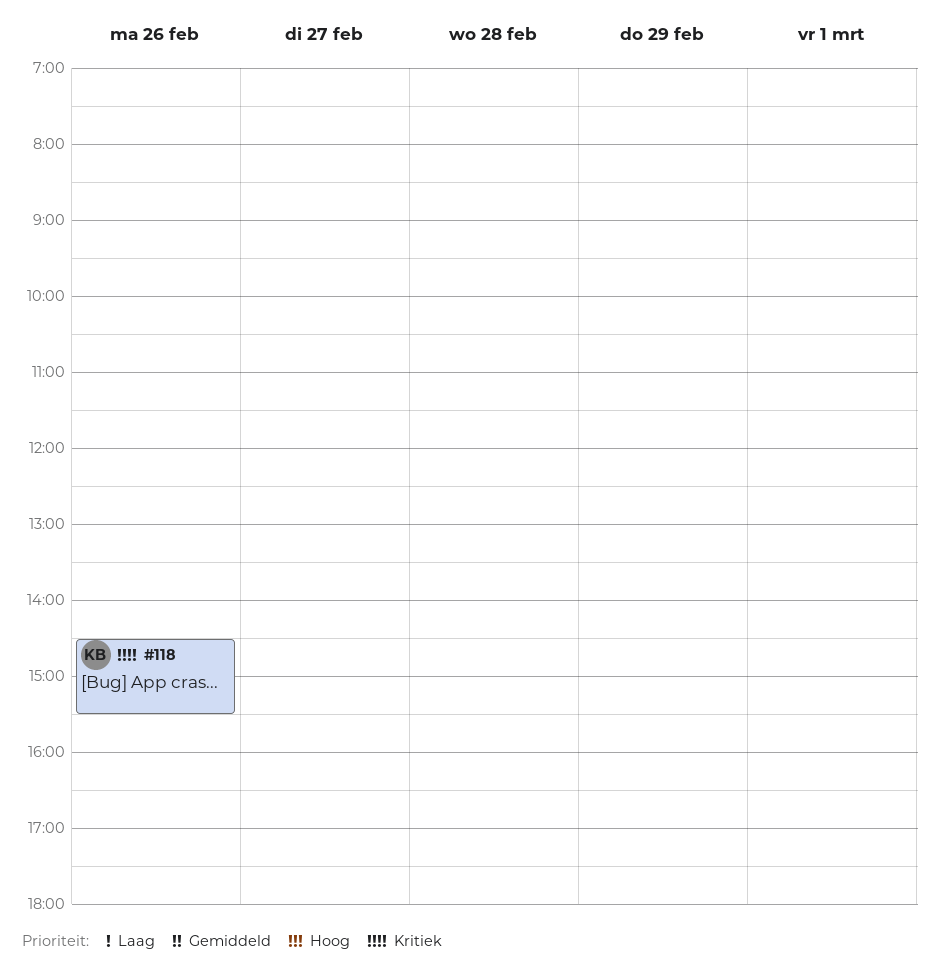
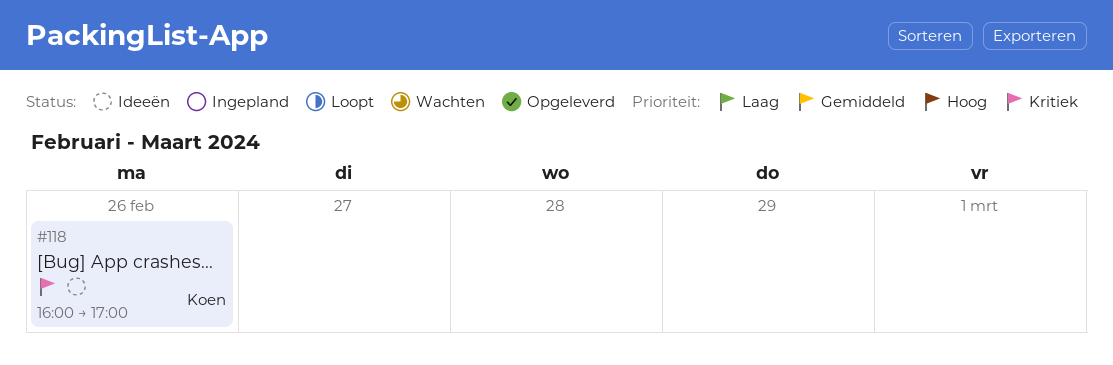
#118, begins: 14:30 -> 16:00
#118, ends: 15:30 -> 17:00

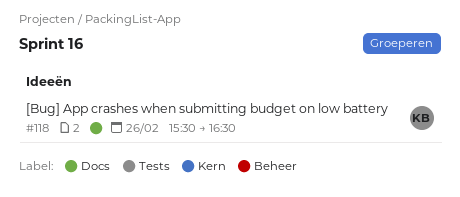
#118, begins: 16:00 -> 15:30
#118, ends: 17:00 -> 16:30

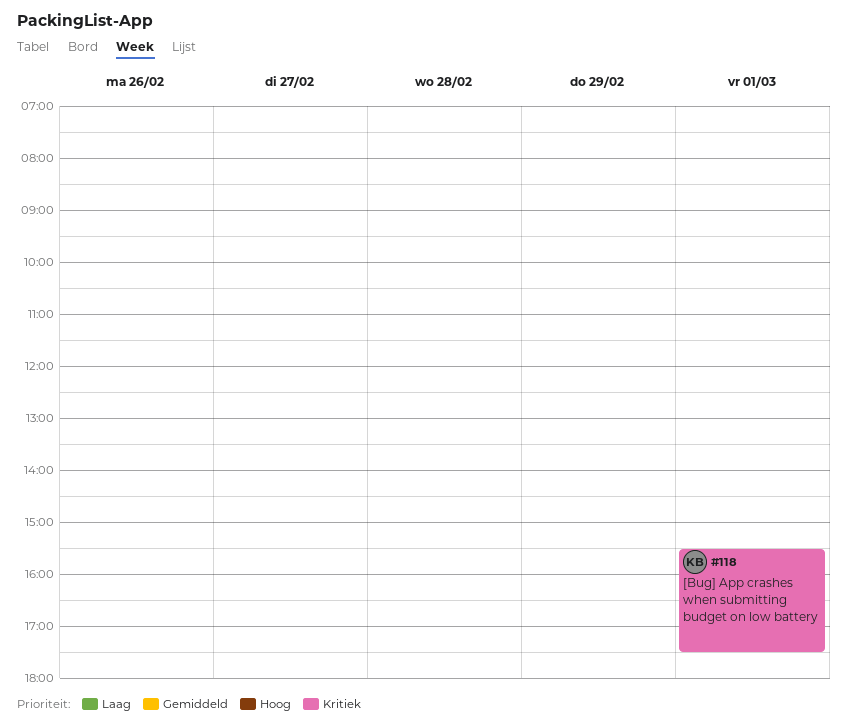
#118, day: Feb 26 -> Mar 1
#118, ends: 16:30 -> 17:30

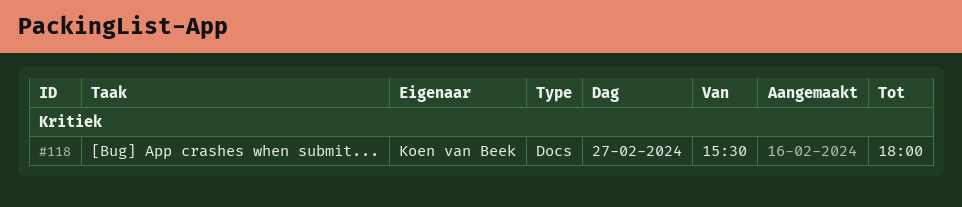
#118, day: Mar 1 -> Feb 27
#118, ends: 17:30 -> 18:00

